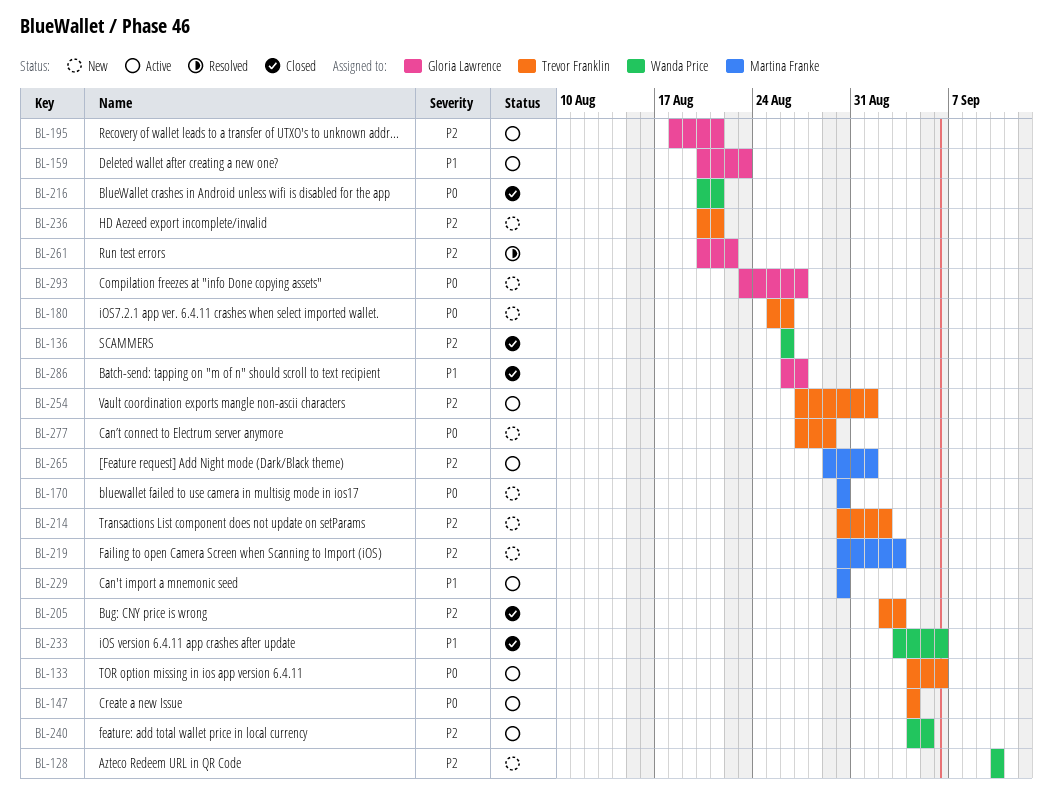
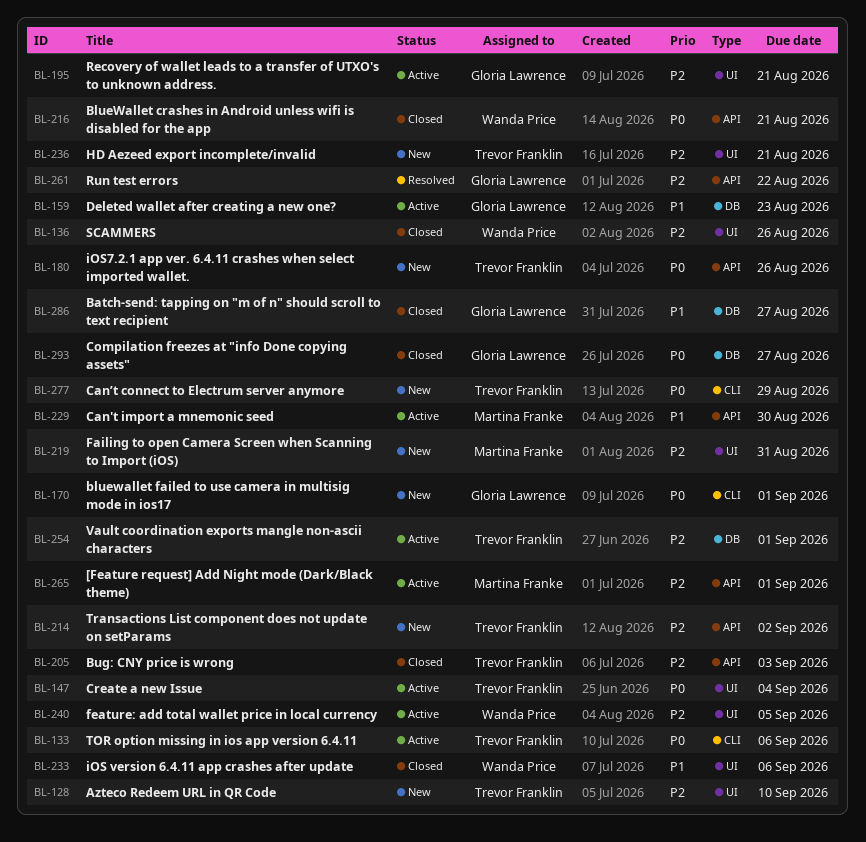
BL-128, owner: Wanda Price -> Trevor Franklin
BL-170, owner: Martina Franke -> Gloria Lawrence
BL-170, due: Aug 30 -> Sep 1
BL-219, due: Sep 3 -> Aug 31
BL-293, status: New -> Closed

